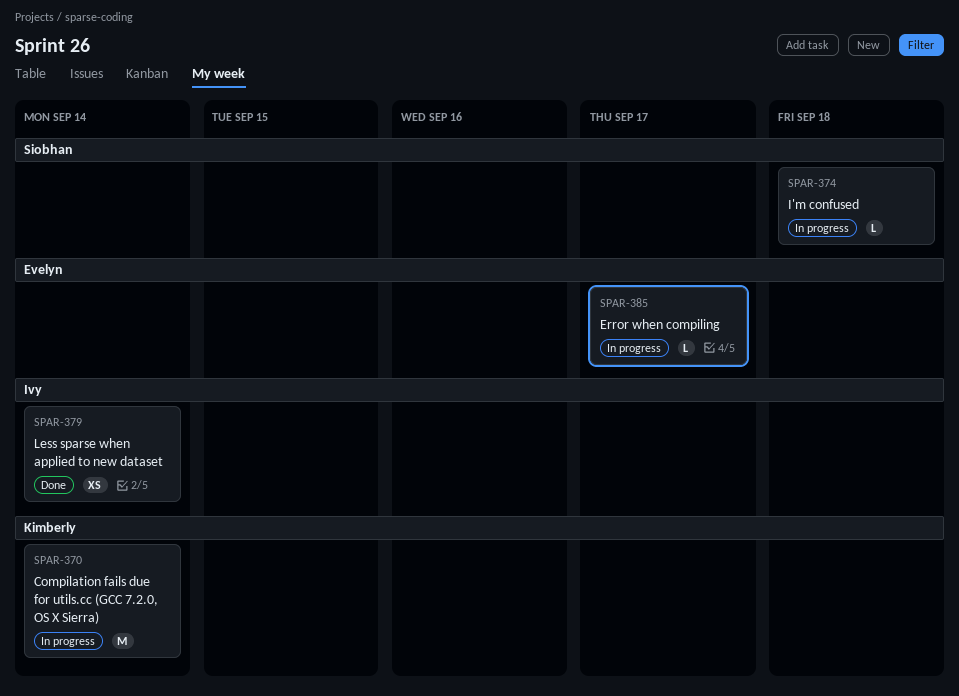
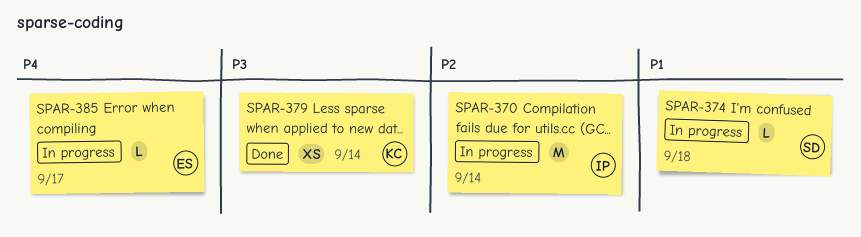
SPAR-370, owner: Kimberly -> Ivy
SPAR-379, owner: Ivy -> Kimberly

